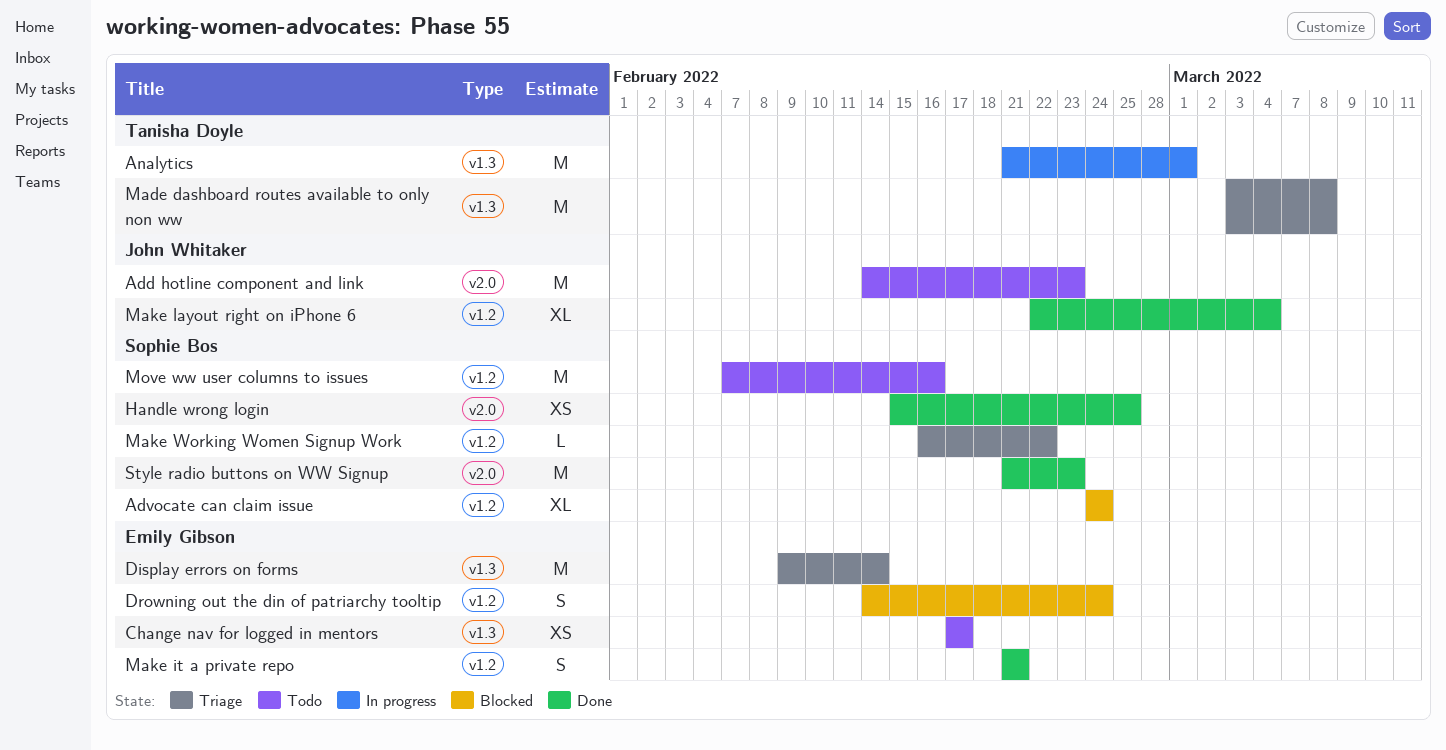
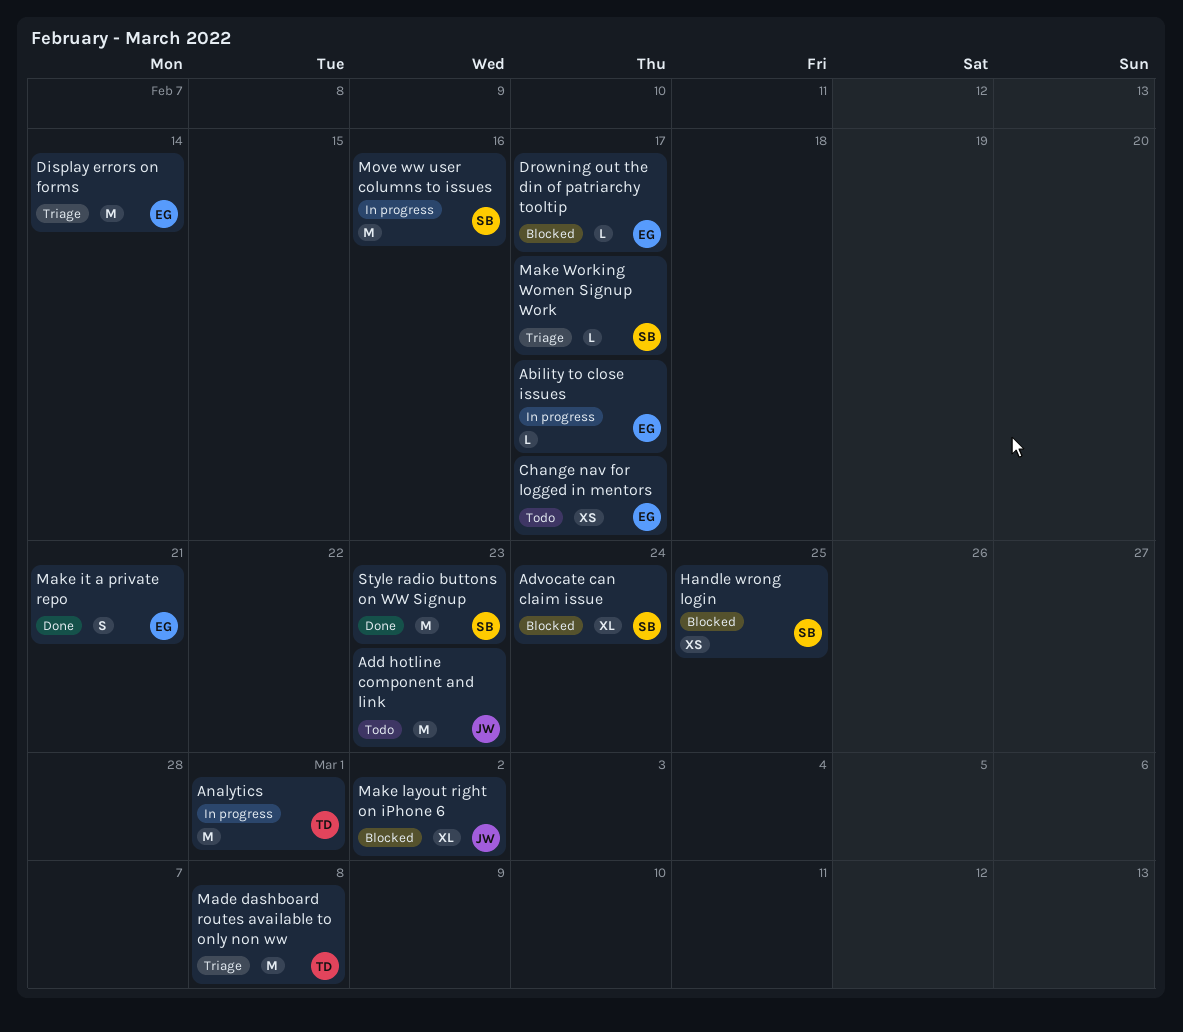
Ability to close issues: none -> present
Drowning out the din of patriarchy tooltip, estimate: S -> L
Drowning out the din of patriarchy tooltip, due: Feb 24 -> Feb 17
Handle wrong login, status: Done -> Blocked
Make layout right on iPhone 6, status: Done -> Blocked
Make layout right on iPhone 6, due: Mar 4 -> Mar 2
Make Working Women Signup Work, due: Feb 22 -> Feb 17
Move ww user columns to issues, status: Todo -> In progress

